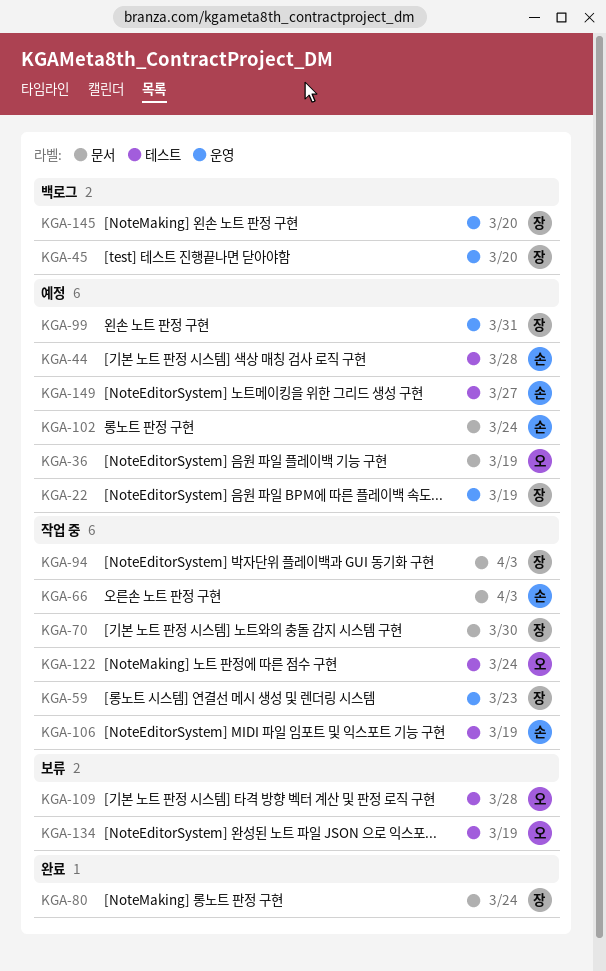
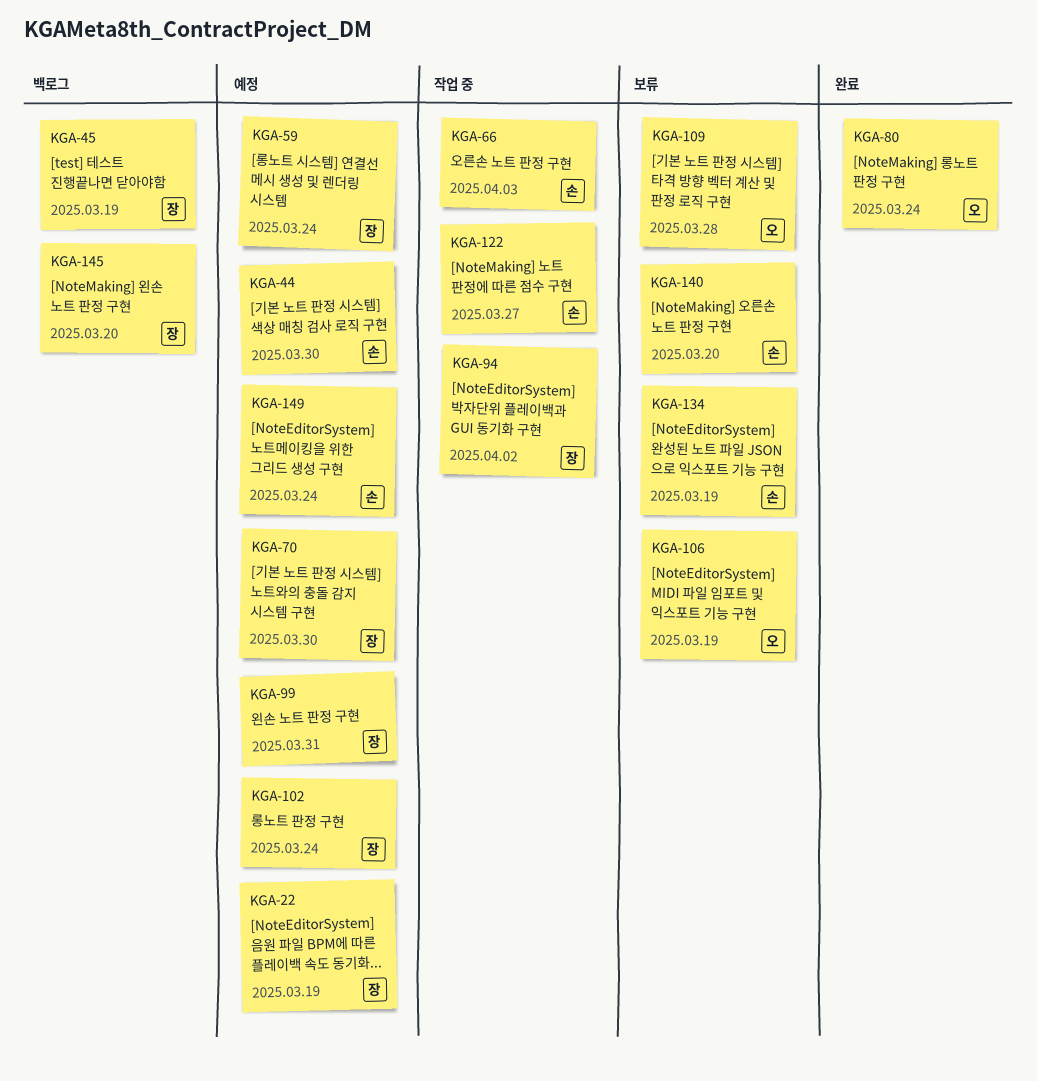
KGA-36: present -> none
KGA-44, due: Mar 28 -> Mar 30
KGA-45, due: Mar 20 -> Mar 19
KGA-59, status: 작업 중 -> 예정
KGA-59, due: Mar 23 -> Mar 24
KGA-70, status: 작업 중 -> 예정
KGA-80, owner: 장 -> 오
KGA-94, due: Apr 3 -> Apr 2
KGA-102, owner: 손 -> 장
KGA-106, status: 작업 중 -> 보류
KGA-106, owner: 손 -> 오
KGA-122, owner: 오 -> 손
KGA-122, due: Mar 24 -> Mar 27
KGA-134, owner: 오 -> 손
KGA-140: none -> present
KGA-149, due: Mar 27 -> Mar 24

